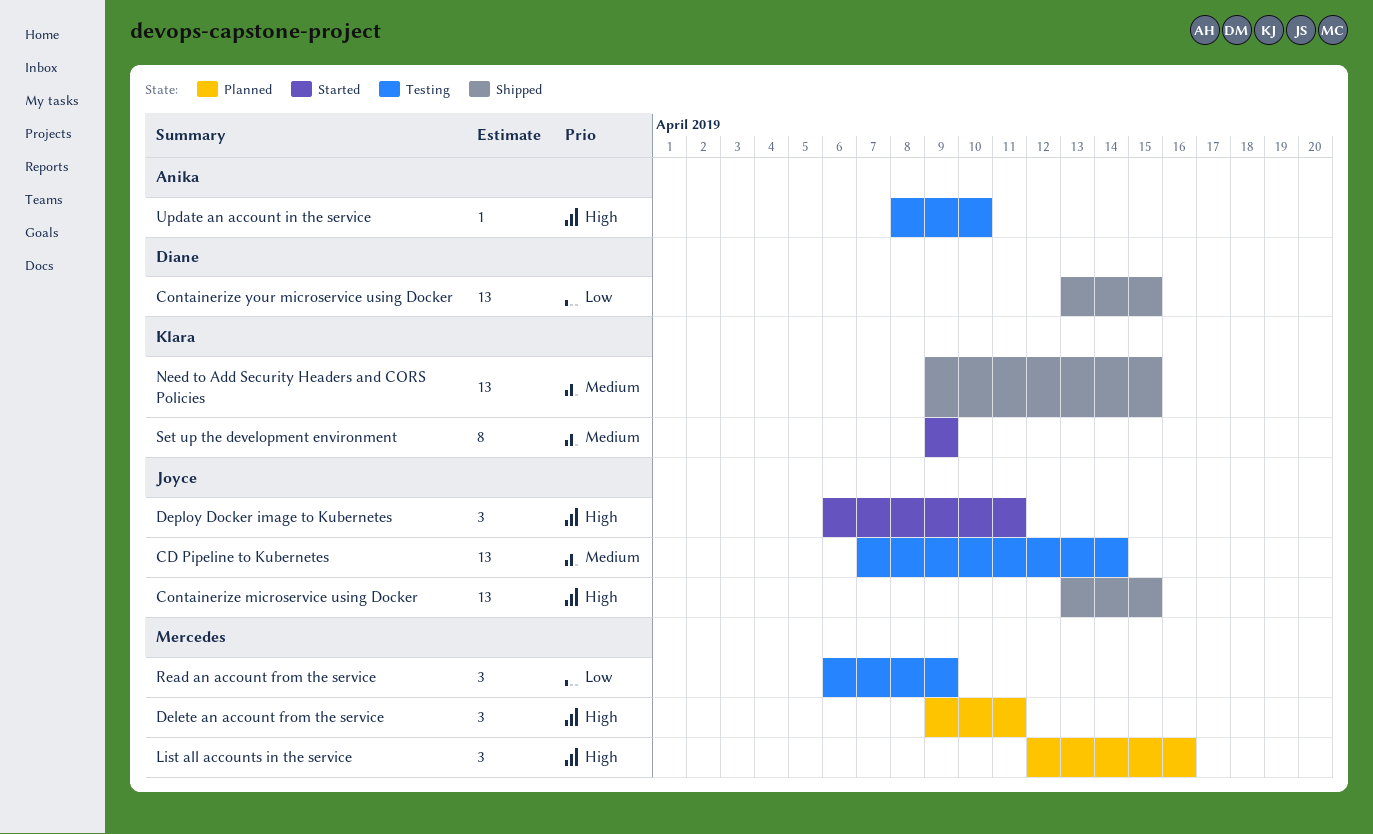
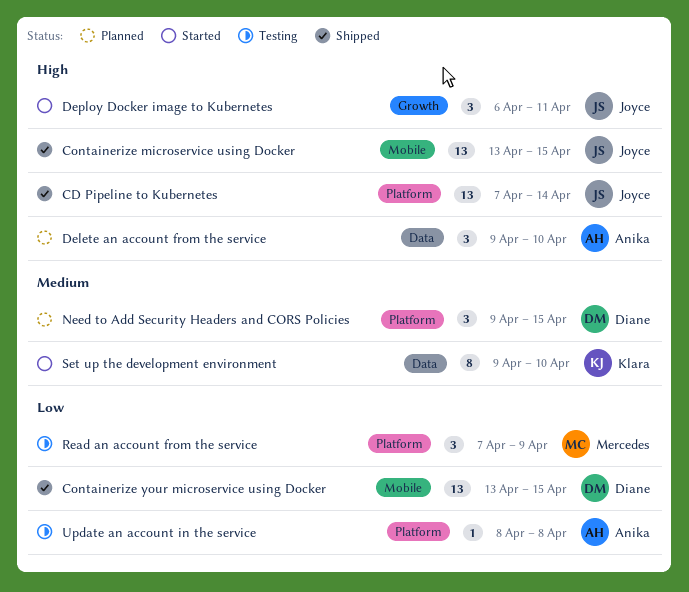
CD Pipeline to Kubernetes, status: Testing -> Shipped
CD Pipeline to Kubernetes, priority: Medium -> High
Delete an account from the service, owner: Mercedes -> Anika
Delete an account from the service, due: Apr 11 -> Apr 10
List all accounts in the service: present -> none
Need to Add Security Headers and CORS Policies, status: Shipped -> Planned
Need to Add Security Headers and CORS Policies, owner: Klara -> Diane
Need to Add Security Headers and CORS Policies, estimate: 13 -> 3
Read an account from the service, start: Apr 6 -> Apr 7
Set up the development environment, due: Apr 9 -> Apr 10
Update an account in the service, priority: High -> Low
Update an account in the service, due: Apr 10 -> Apr 8

